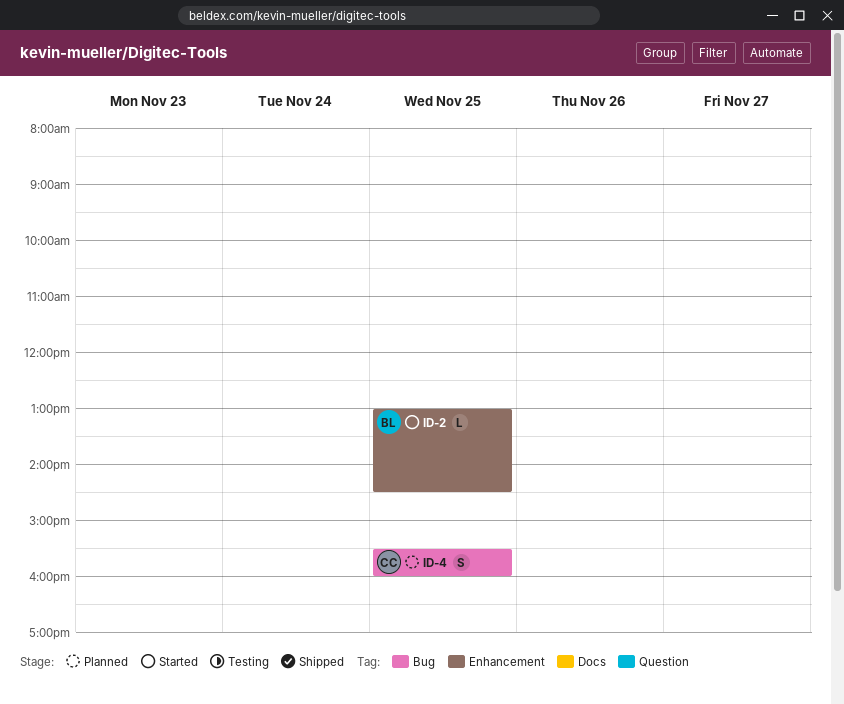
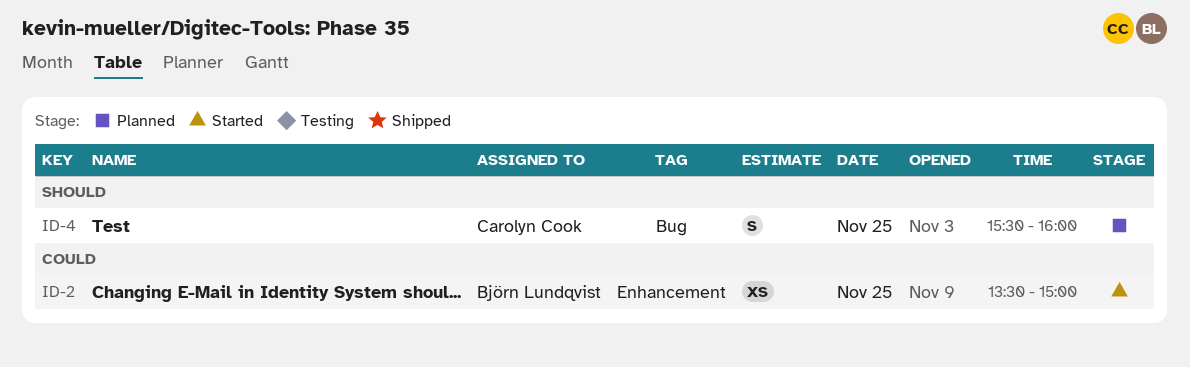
ID-2, estimate: L -> XS
ID-2, begins: 13:00 -> 13:30
ID-2, ends: 14:30 -> 15:00

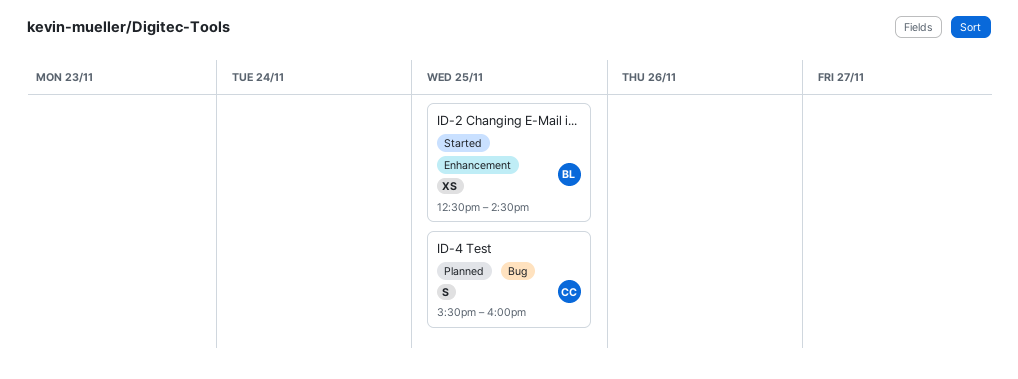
ID-2, begins: 13:30 -> 12:30
ID-2, ends: 15:00 -> 14:30

